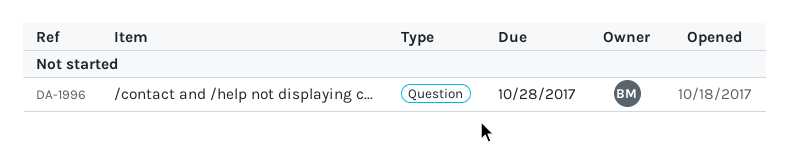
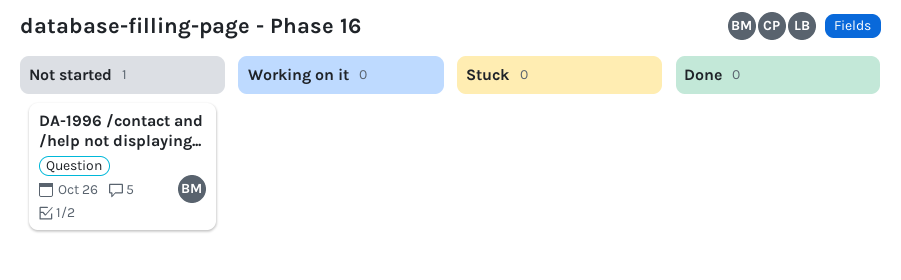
DA-1996, due: Oct 28 -> Oct 26

